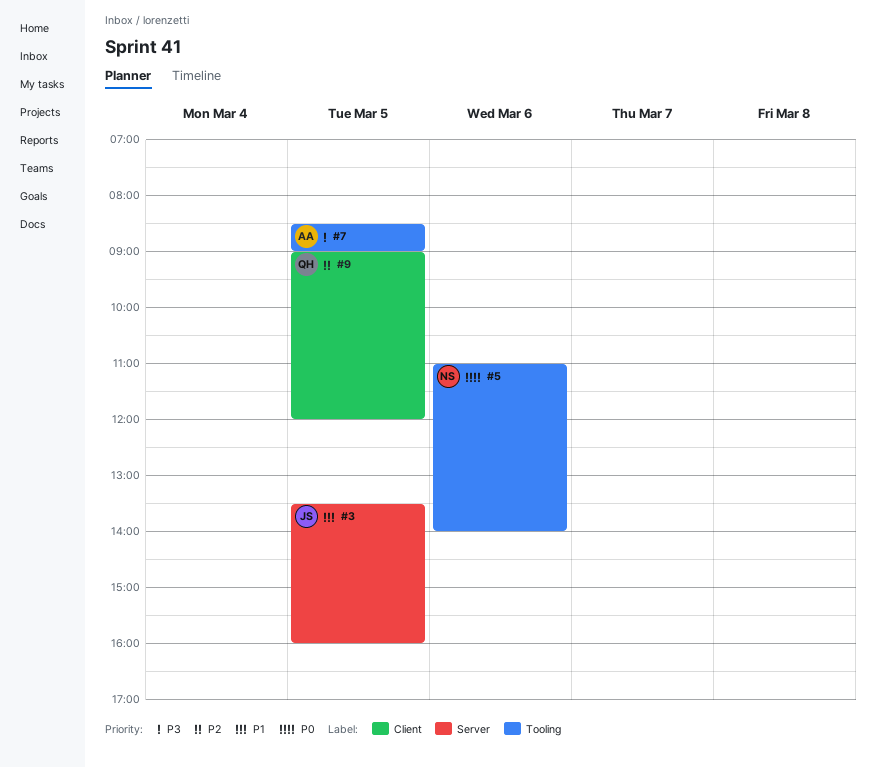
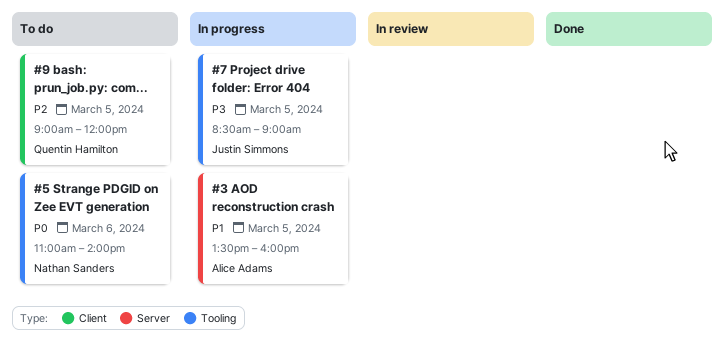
#3, owner: Justin Simmons -> Alice Adams
#7, owner: Alice Adams -> Justin Simmons

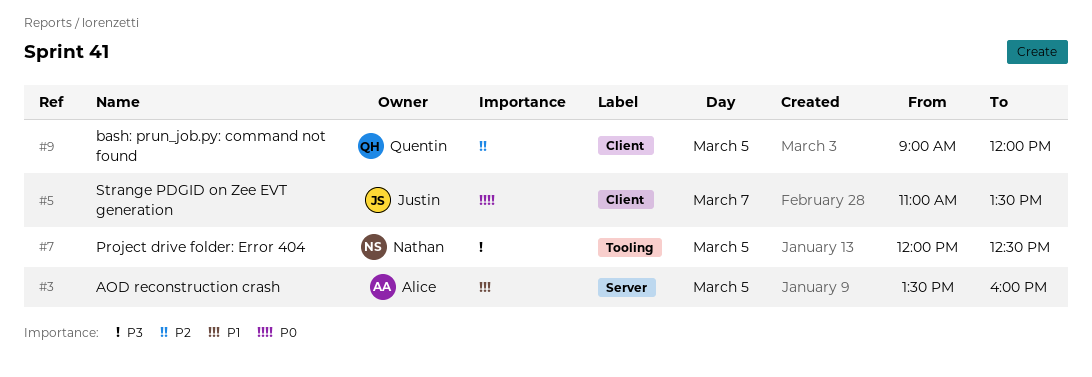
#5, owner: Nathan Sanders -> Justin Simmons
#5, label: Tooling -> Client
#5, day: Mar 6 -> Mar 7
#5, ends: 14:00 -> 13:30
#7, owner: Justin Simmons -> Nathan Sanders
#7, begins: 08:30 -> 12:00
#7, ends: 09:00 -> 12:30

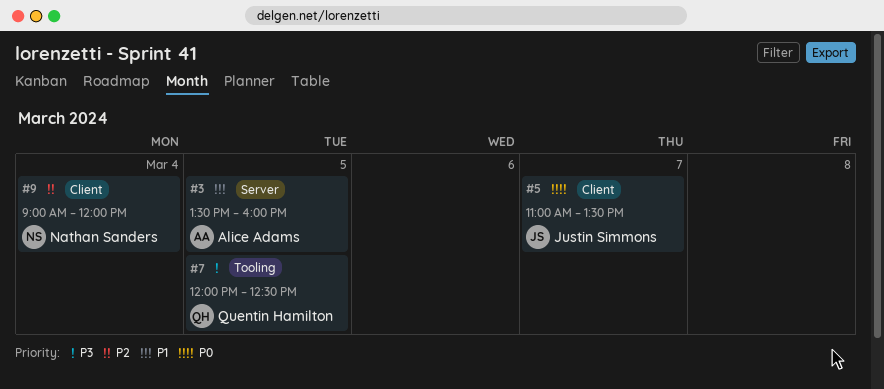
#7, owner: Nathan Sanders -> Quentin Hamilton
#9, owner: Quentin Hamilton -> Nathan Sanders
#9, day: Mar 5 -> Mar 4

